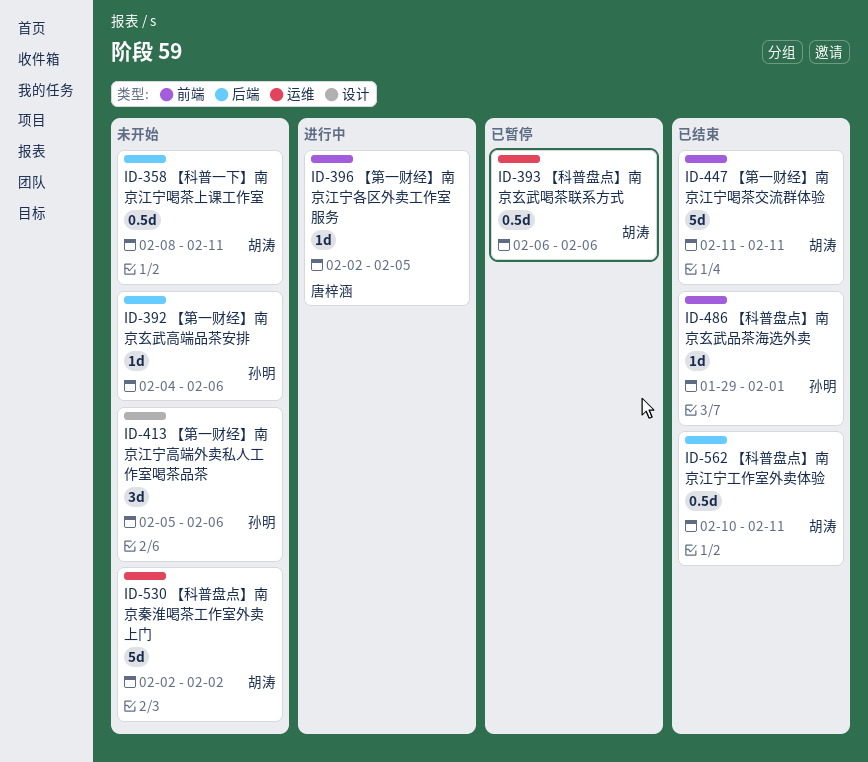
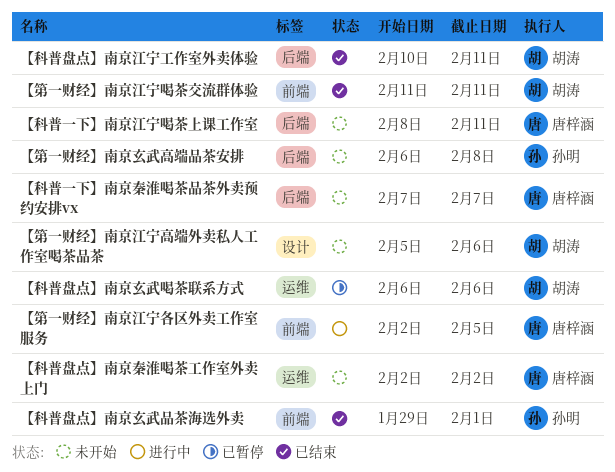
【科普一下】南京江宁喝茶上课工作室, owner: 胡涛 -> 唐梓涵
【科普一下】南京秦淮喝茶品茶外卖预约安排vx: none -> present
【科普盘点】南京秦淮喝茶工作室外卖上门, owner: 胡涛 -> 唐梓涵
【第一财经】南京江宁高端外卖私人工作室喝茶品茶, owner: 孙明 -> 胡涛
【第一财经】南京玄武高端品茶安排, start: Feb 4 -> Feb 6
【第一财经】南京玄武高端品茶安排, due: Feb 6 -> Feb 8

